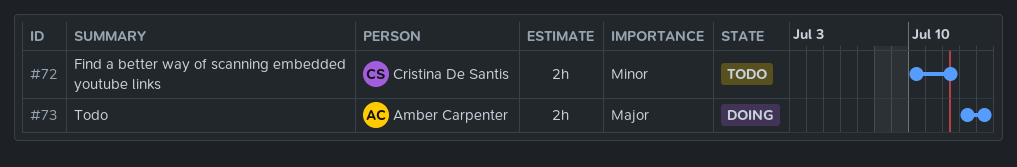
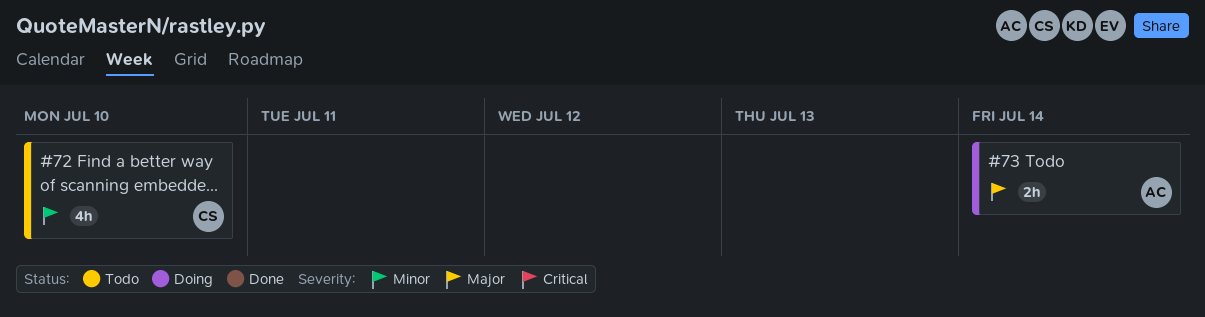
#72, estimate: 2h -> 4h
#72, due: Jul 12 -> Jul 10

